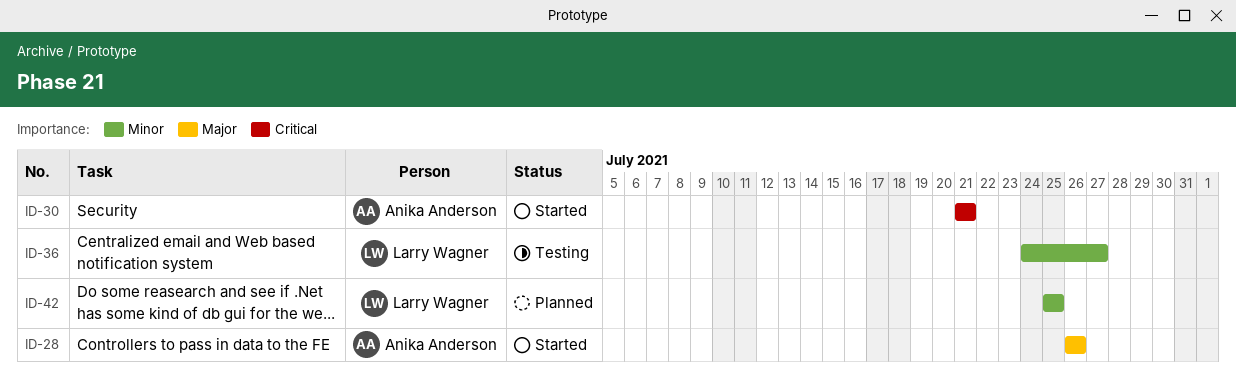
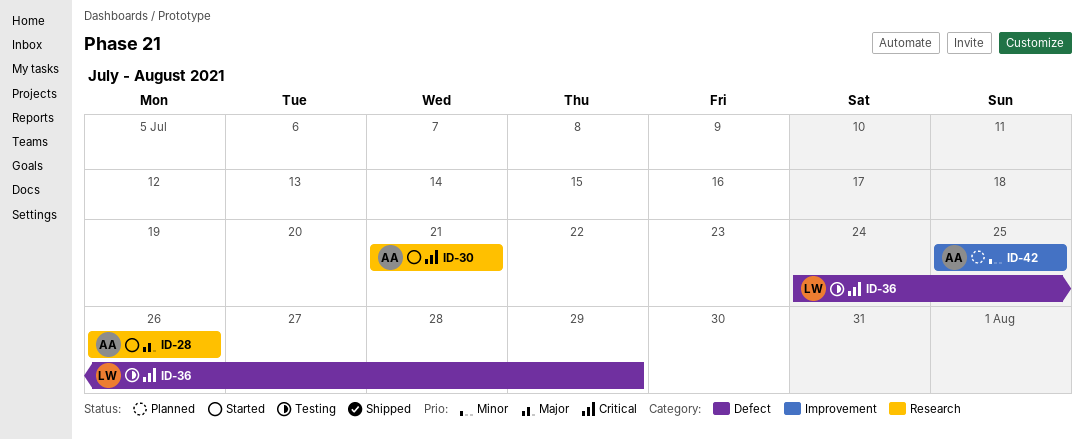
ID-36, priority: Minor -> Critical
ID-36, due: Jul 27 -> Jul 29
ID-42, owner: Larry Wagner -> Anika Anderson

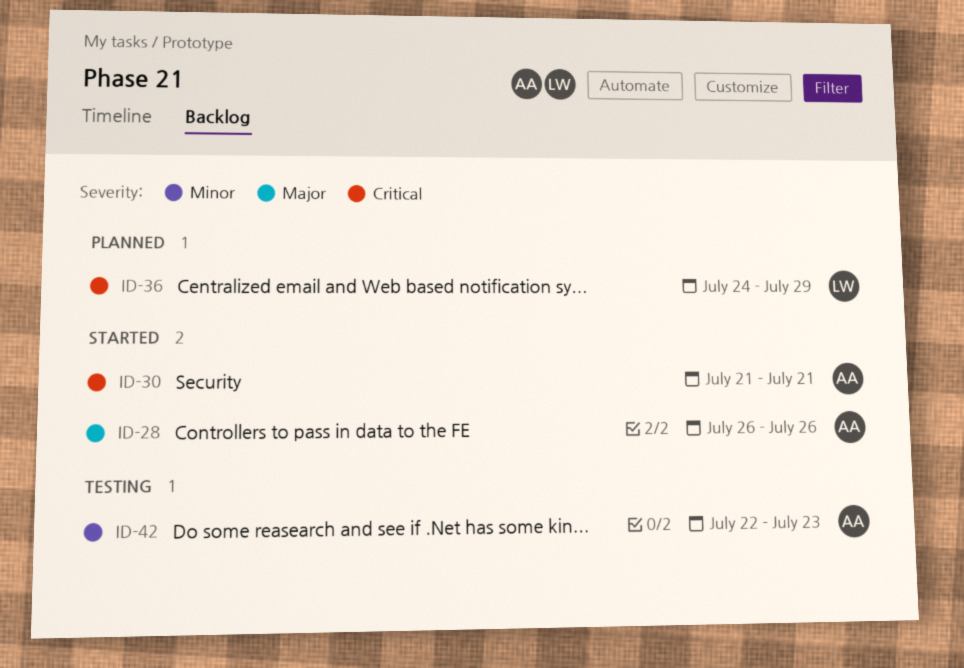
ID-36, status: Testing -> Planned
ID-42, status: Planned -> Testing
ID-42, start: Jul 25 -> Jul 22
ID-42, due: Jul 25 -> Jul 23

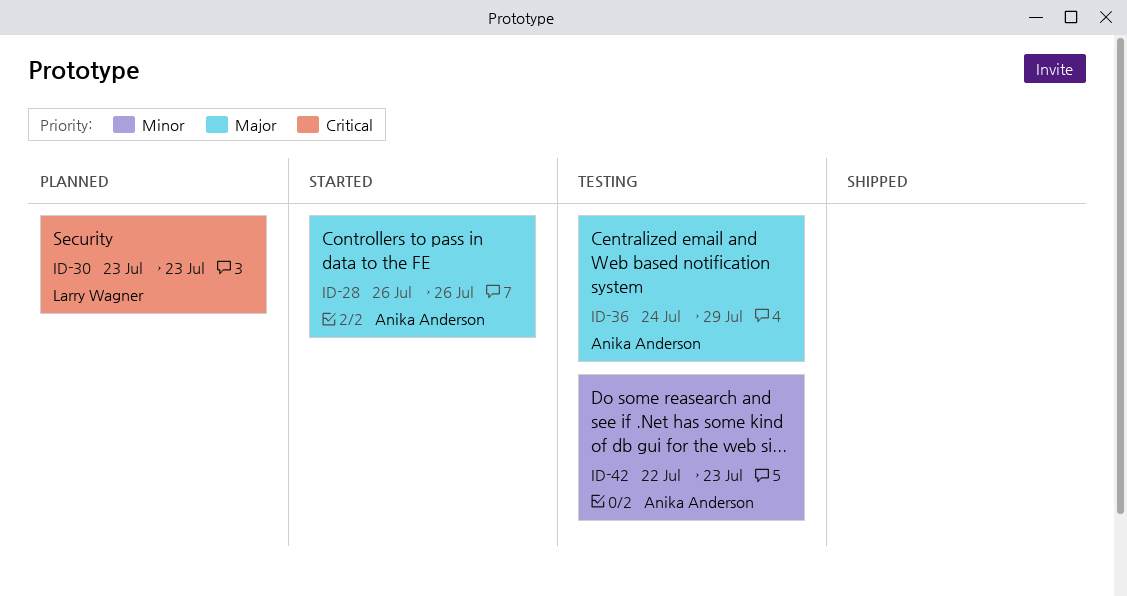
ID-30, status: Started -> Planned
ID-30, owner: Anika Anderson -> Larry Wagner
ID-30, start: Jul 21 -> Jul 23
ID-30, due: Jul 21 -> Jul 23
ID-36, status: Planned -> Testing
ID-36, owner: Larry Wagner -> Anika Anderson
ID-36, priority: Critical -> Major

